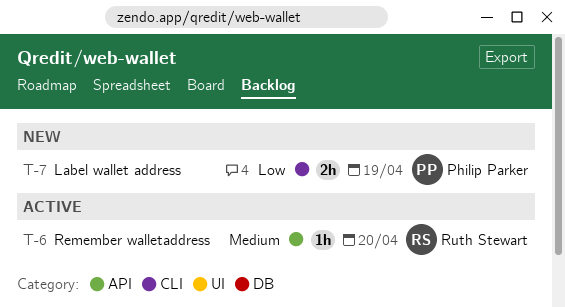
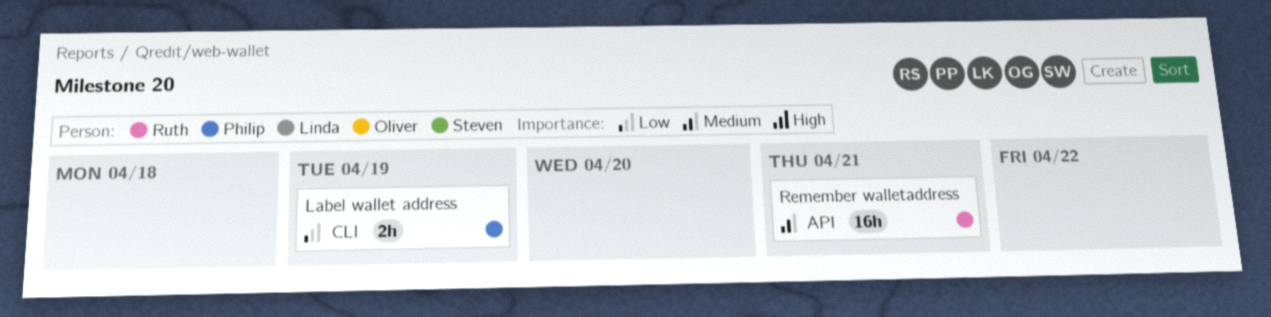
Remember walletaddress, estimate: 1h -> 16h
Remember walletaddress, due: Apr 20 -> Apr 21

